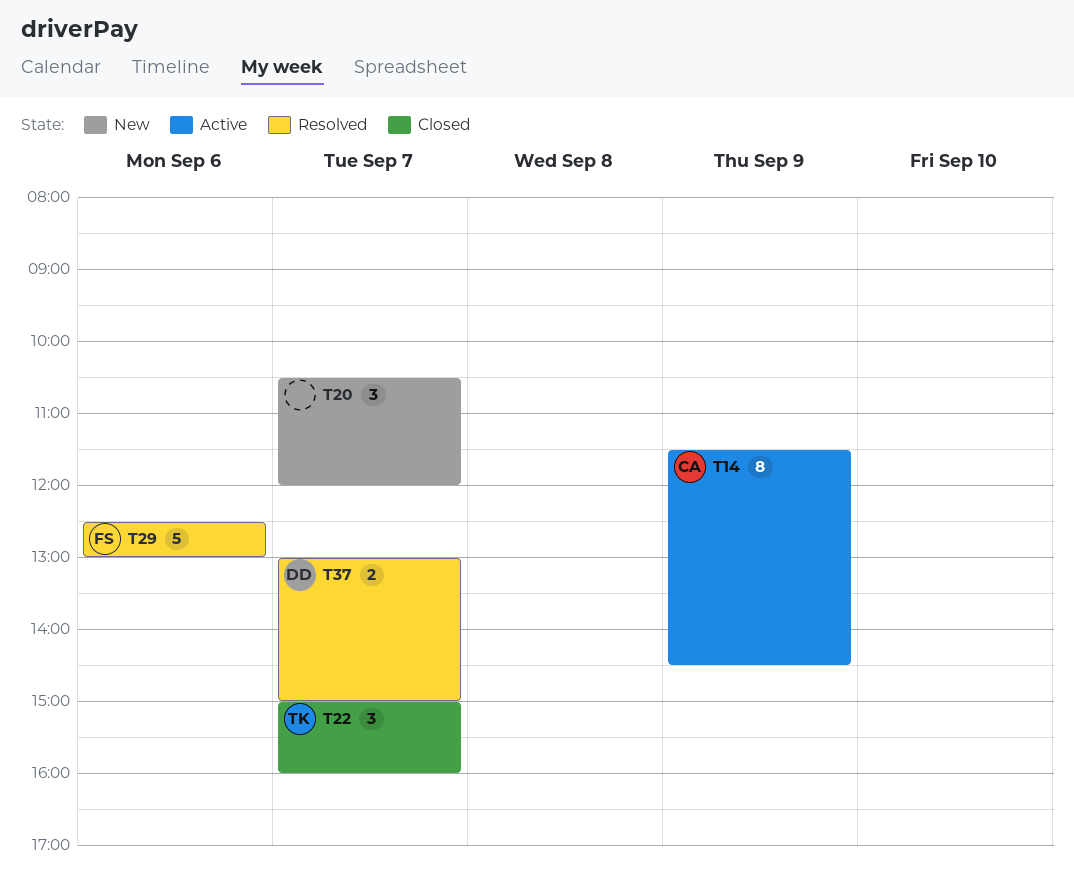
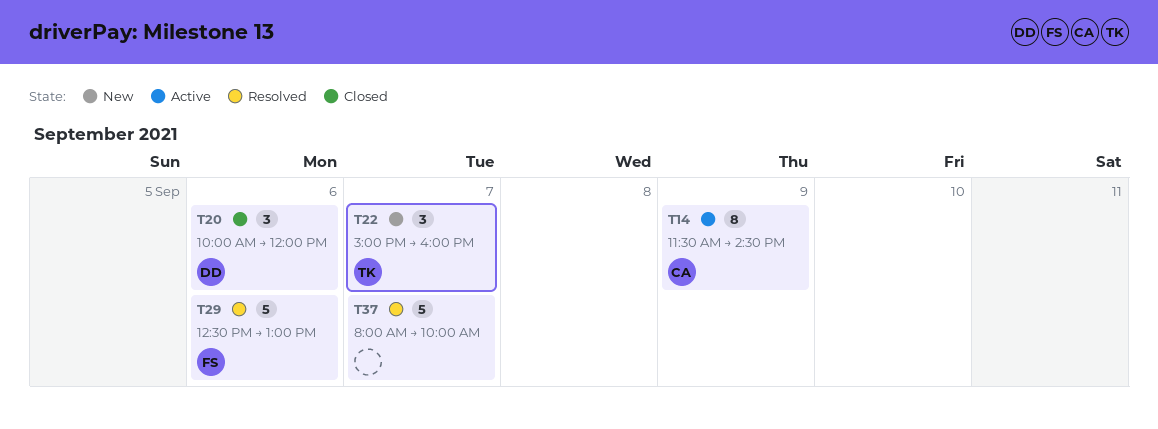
T20, status: New -> Closed
T20, owner: none -> DD
T20, day: Sep 7 -> Sep 6
T20, begins: 10:30 -> 10:00
T22, status: Closed -> New
T37, owner: DD -> none
T37, estimate: 2 -> 5
T37, begins: 13:00 -> 08:00
T37, ends: 15:00 -> 10:00

